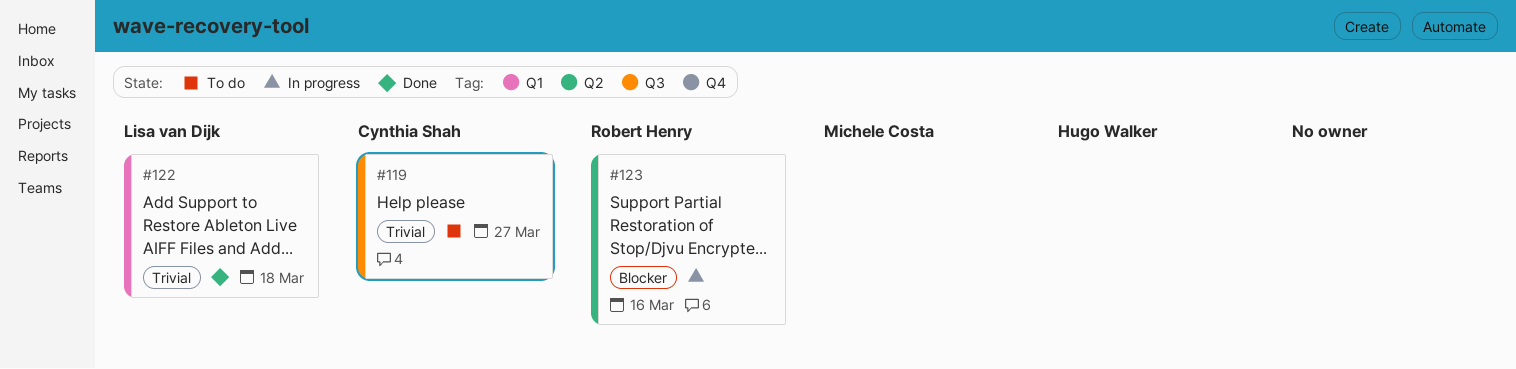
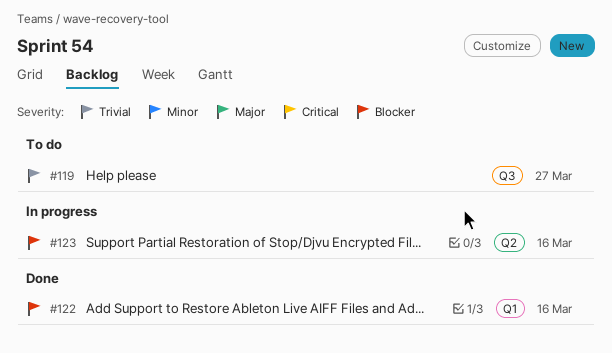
#122, priority: Trivial -> Blocker
#122, due: Mar 18 -> Mar 16

